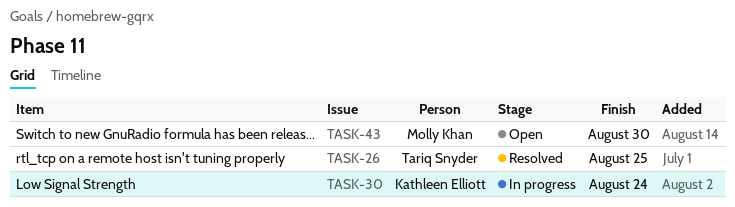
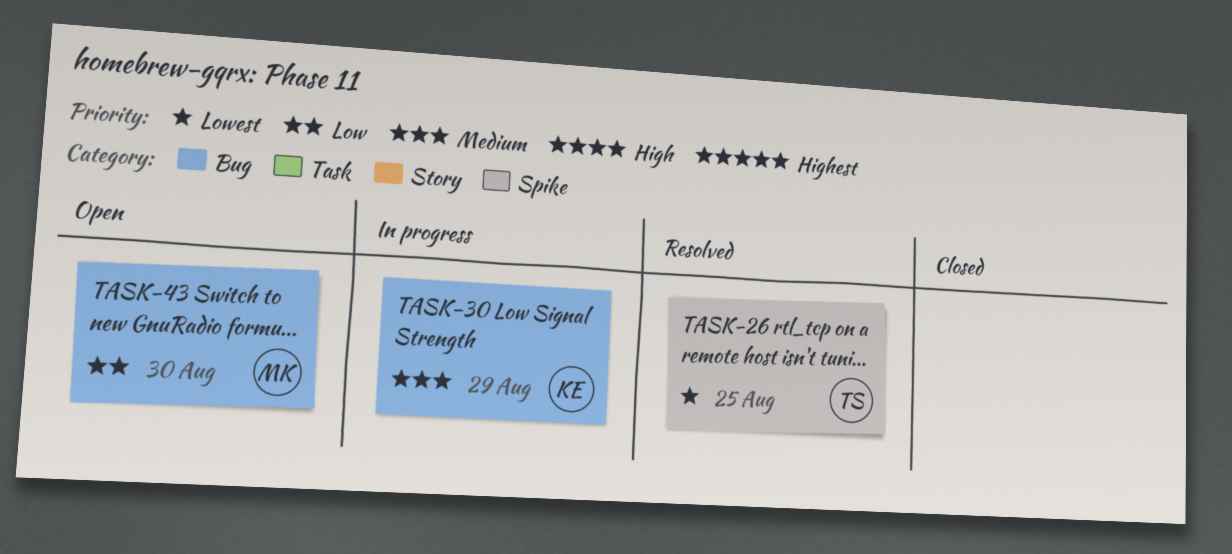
TASK-30, due: Aug 24 -> Aug 29

